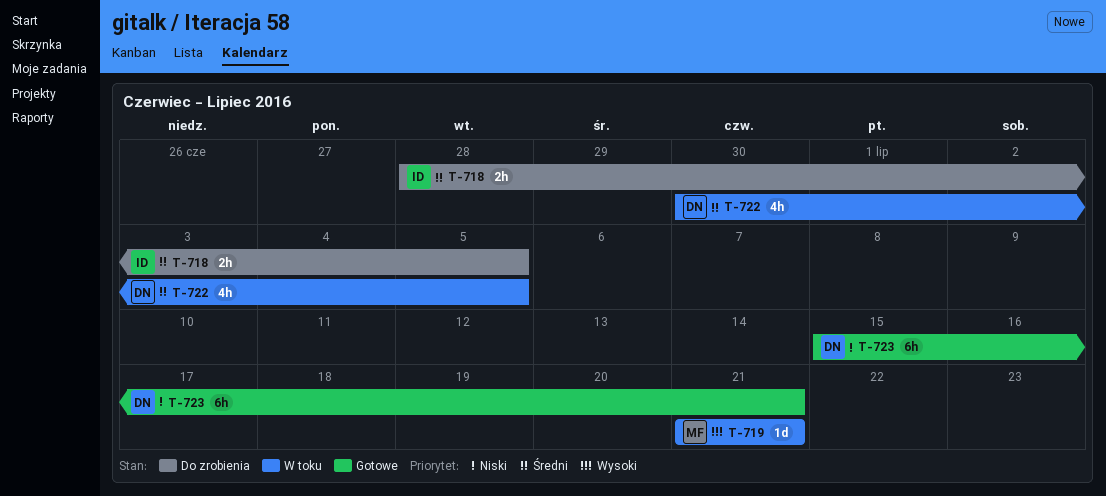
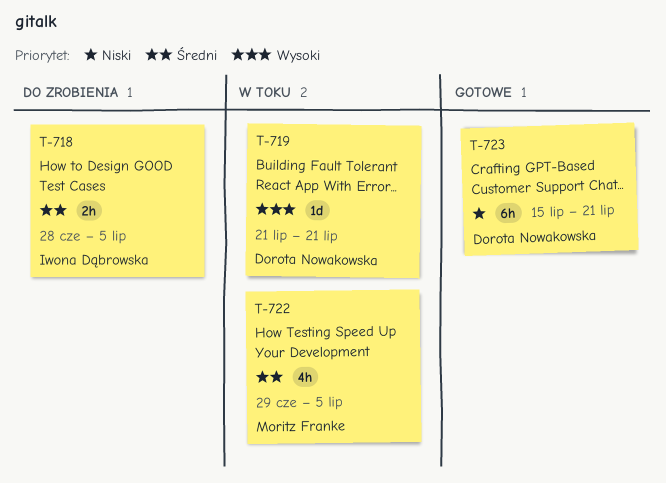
T-719, owner: Moritz Franke -> Dorota Nowakowska
T-722, owner: Dorota Nowakowska -> Moritz Franke
T-722, start: Jun 30 -> Jun 29

